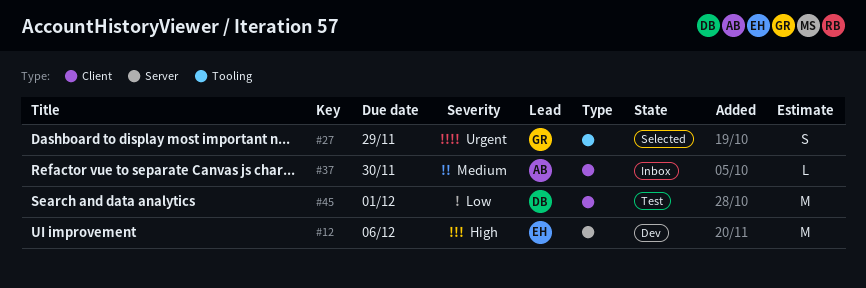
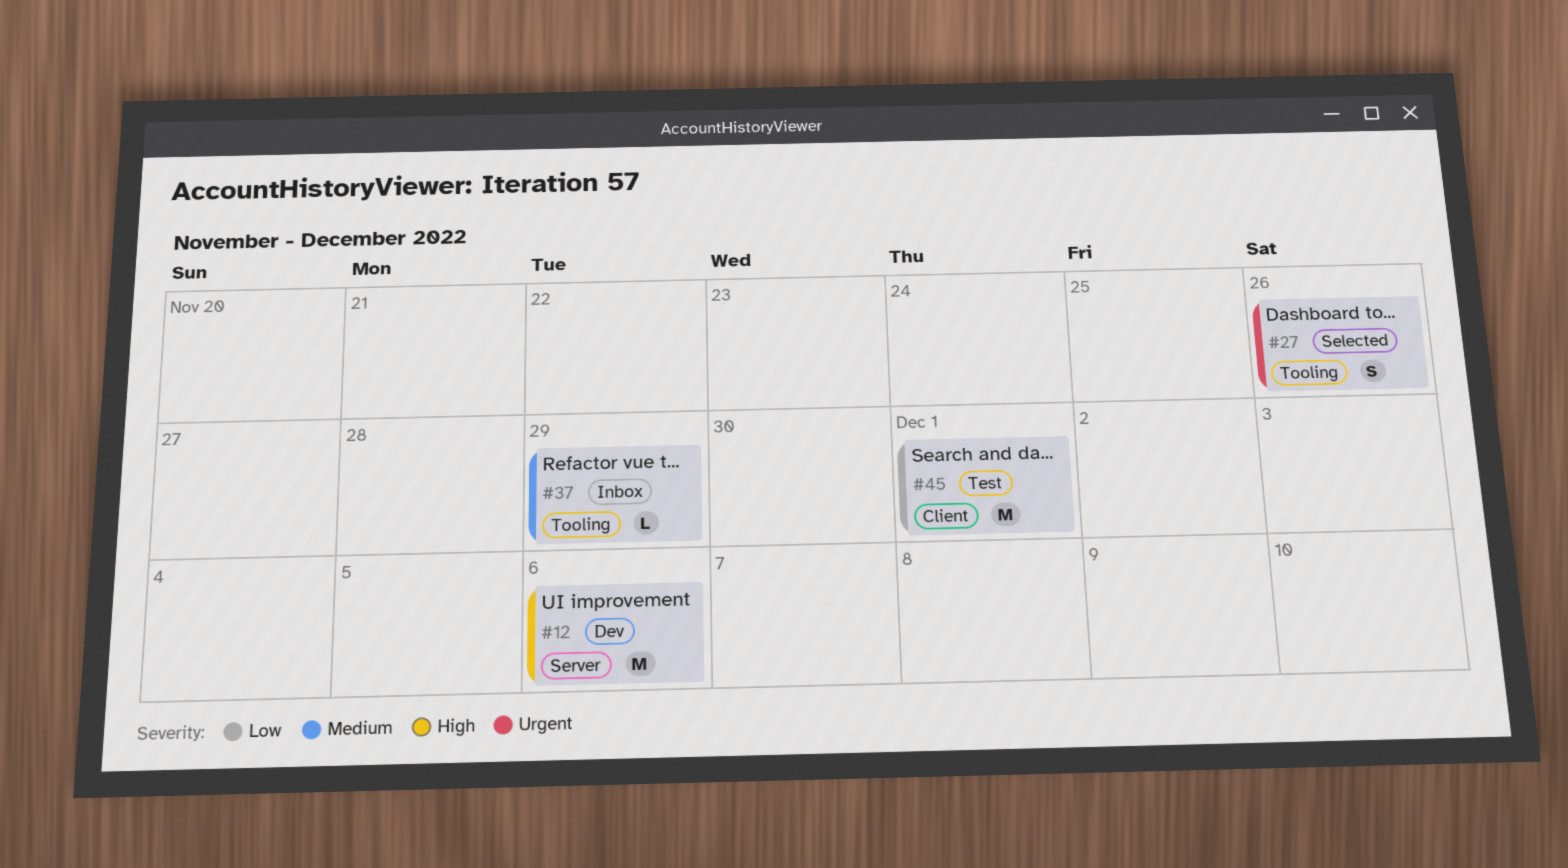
#27, due: Nov 29 -> Nov 26
#37, label: Client -> Tooling
#37, due: Nov 30 -> Nov 29

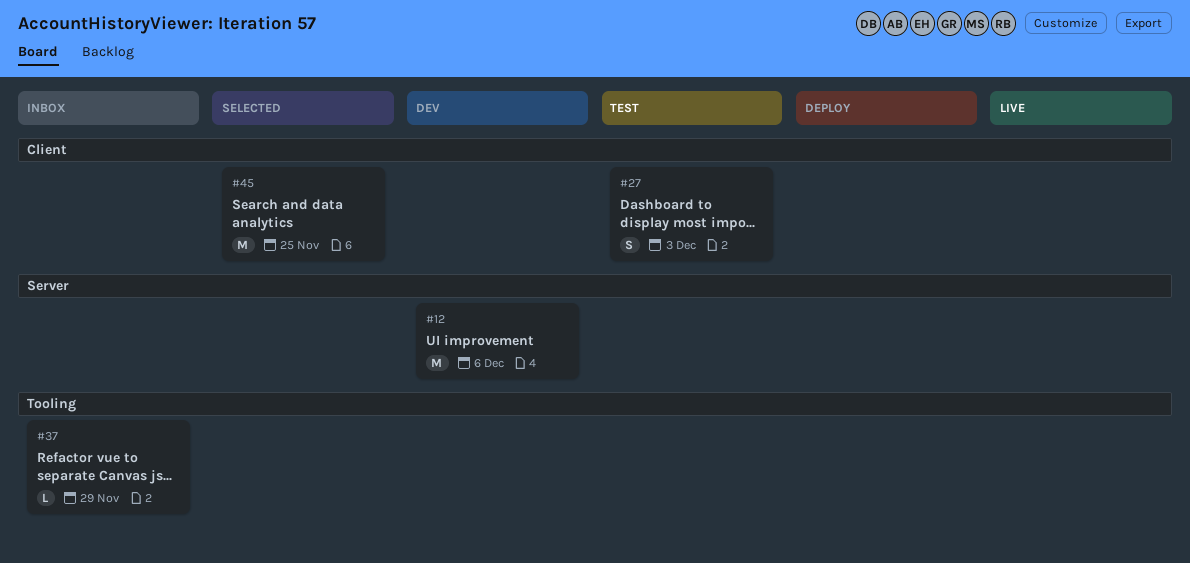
#27, status: Selected -> Test
#27, label: Tooling -> Client
#27, due: Nov 26 -> Dec 3
#45, status: Test -> Selected
#45, due: Dec 1 -> Nov 25

